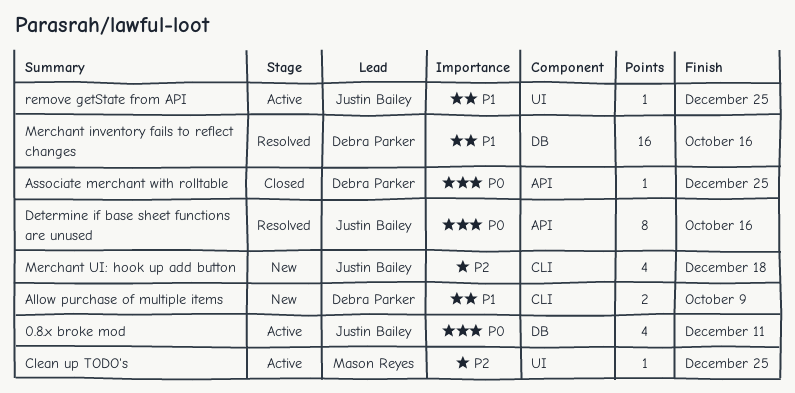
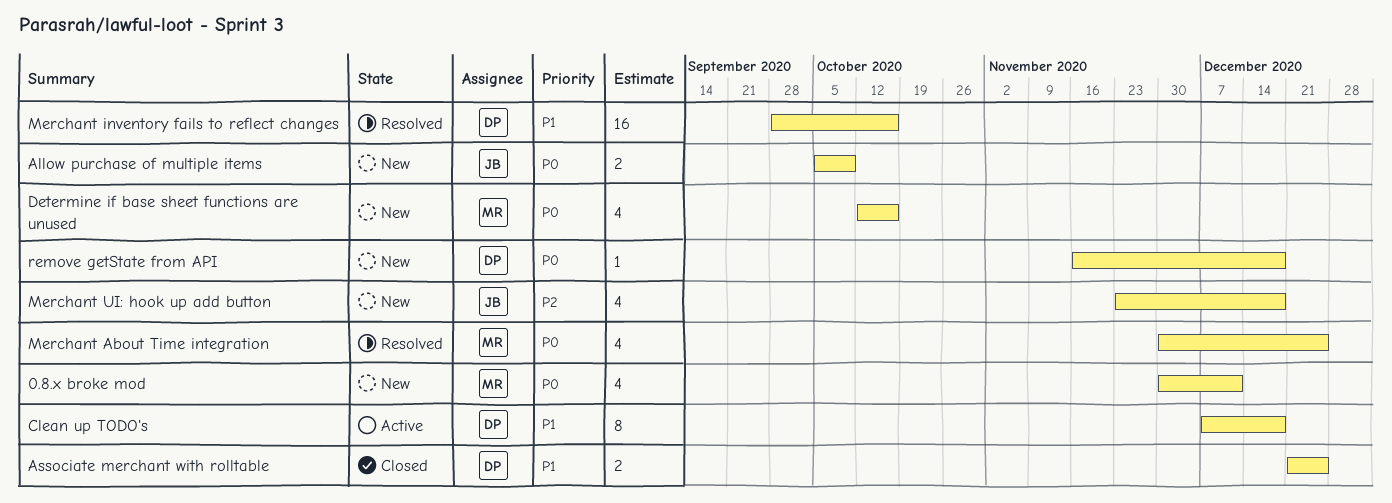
0.8.x broke mod, status: Active -> New
0.8.x broke mod, owner: Justin Bailey -> Mason Reyes
Allow purchase of multiple items, owner: Debra Parker -> Justin Bailey
Allow purchase of multiple items, priority: P1 -> P0
Associate merchant with rolltable, priority: P0 -> P1
Associate merchant with rolltable, estimate: 1 -> 2
Clean up TODO's, owner: Mason Reyes -> Debra Parker
Clean up TODO's, priority: P2 -> P1
Clean up TODO's, estimate: 1 -> 8
Clean up TODO's, due: Dec 25 -> Dec 18
Determine if base sheet functions are unused, status: Resolved -> New
Determine if base sheet functions are unused, owner: Justin Bailey -> Mason Reyes
Determine if base sheet functions are unused, estimate: 8 -> 4
Merchant About Time integration: none -> present
remove getState from API, status: Active -> New
remove getState from API, owner: Justin Bailey -> Debra Parker
remove getState from API, priority: P1 -> P0
remove getState from API, due: Dec 25 -> Dec 18

